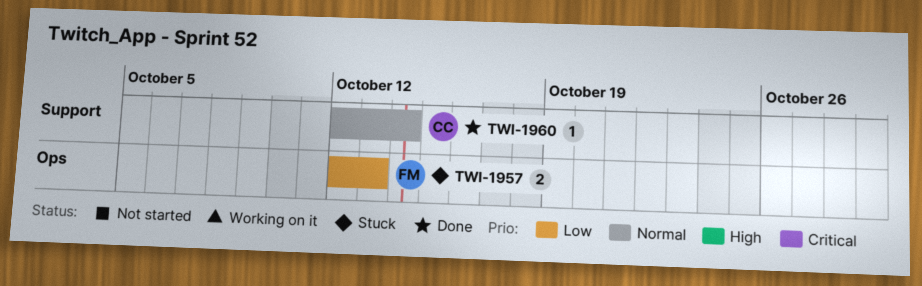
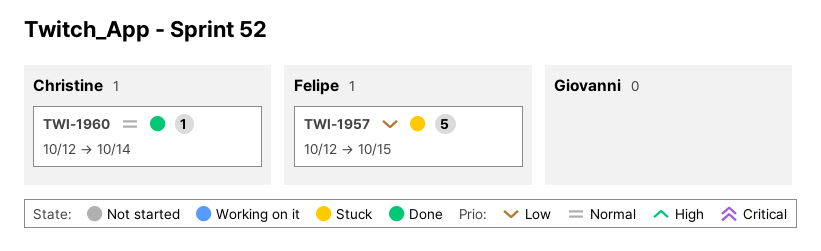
TWI-1957, estimate: 2 -> 5
TWI-1957, due: Oct 13 -> Oct 15

